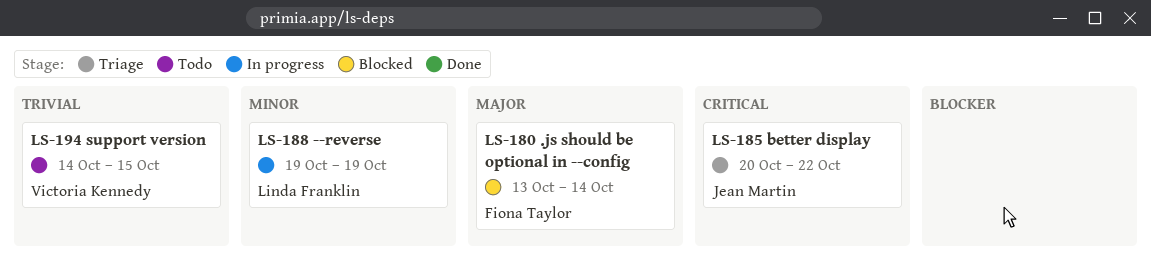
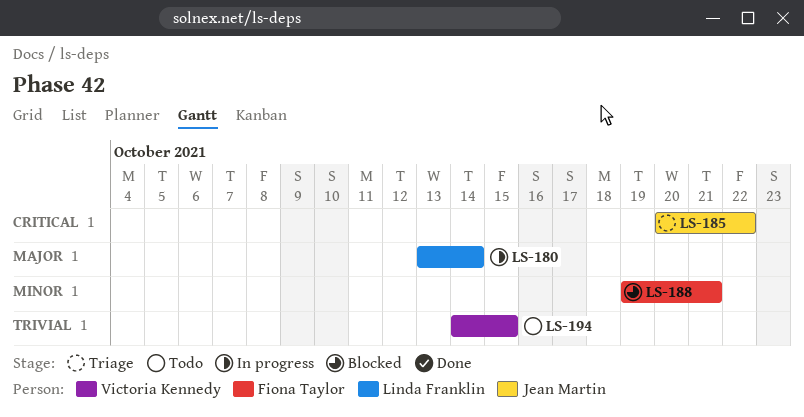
LS-180, status: Blocked -> In progress
LS-180, owner: Fiona Taylor -> Linda Franklin
LS-188, status: In progress -> Blocked
LS-188, owner: Linda Franklin -> Fiona Taylor
LS-188, due: Oct 19 -> Oct 21

